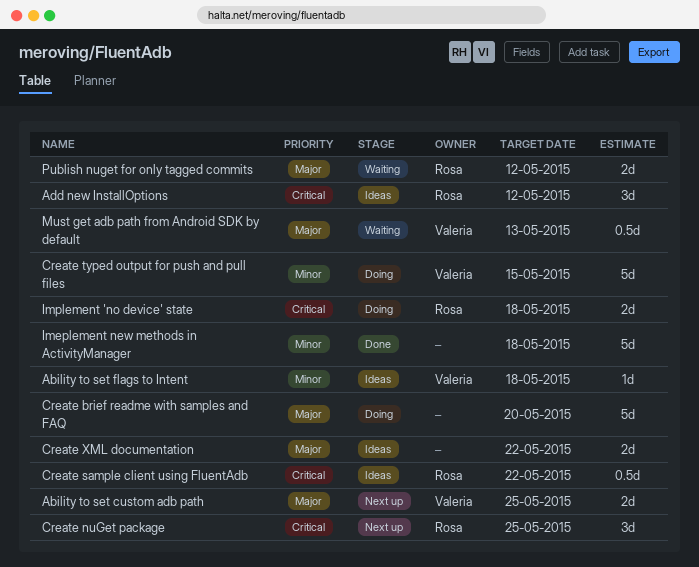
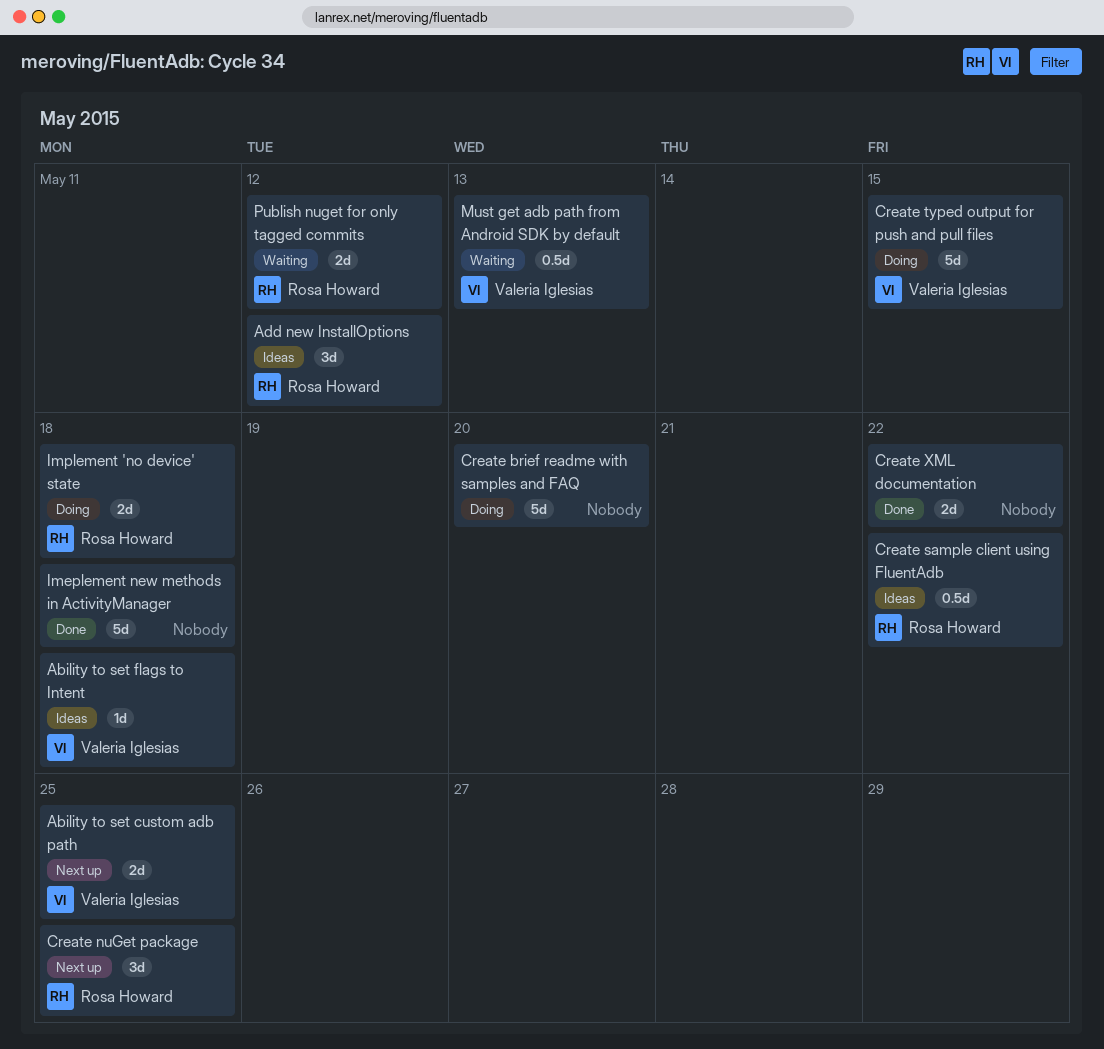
Create XML documentation, status: Ideas -> Done

